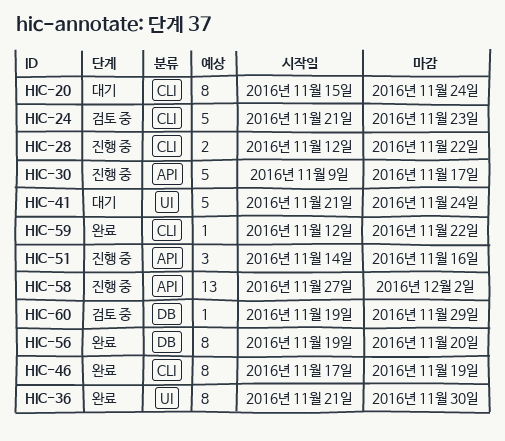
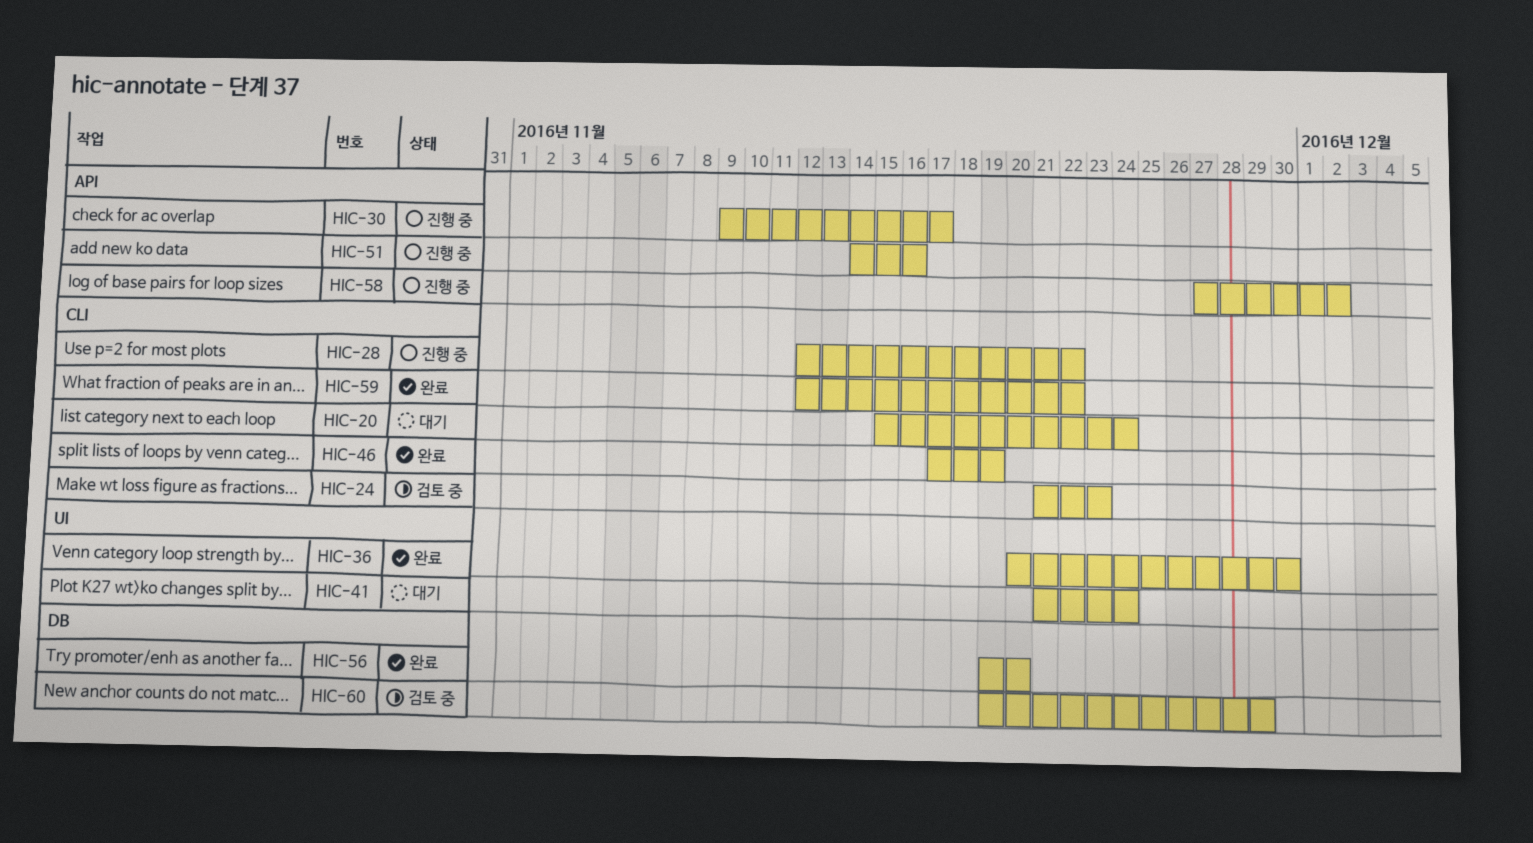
HIC-36, start: Nov 21 -> Nov 20

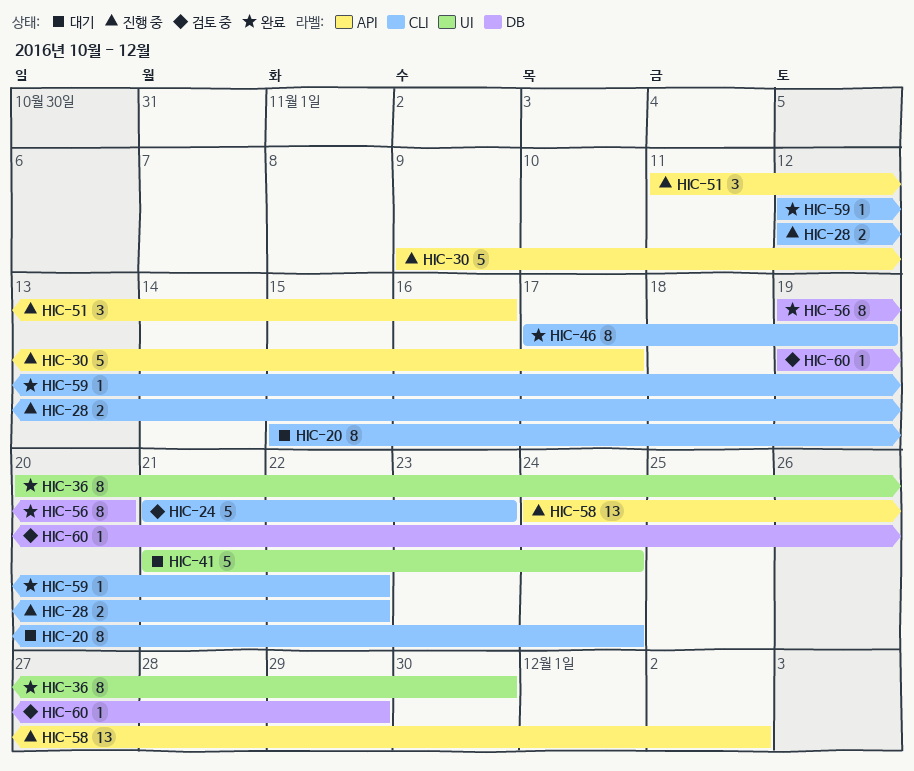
HIC-51, start: Nov 14 -> Nov 11
HIC-58, start: Nov 27 -> Nov 24

